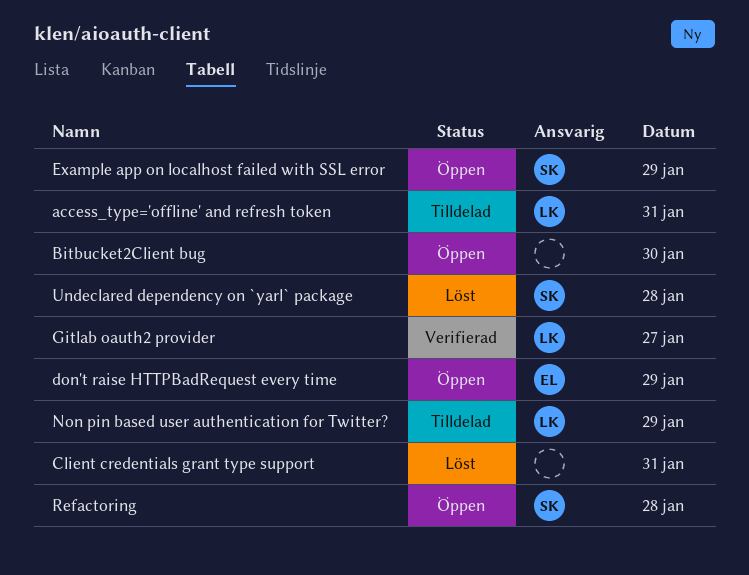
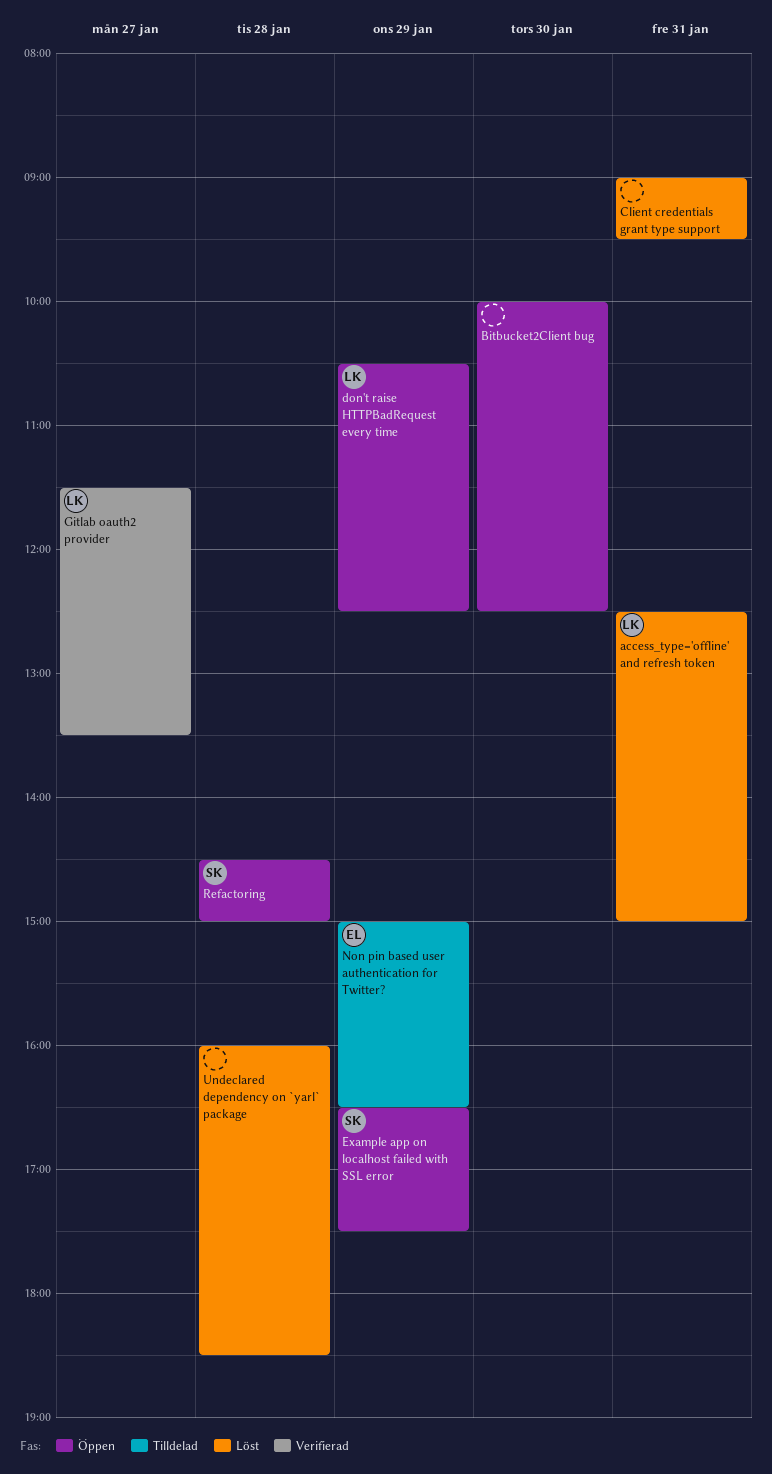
access_type='offline' and refresh token, status: Tilldelad -> Löst
don't raise HTTPBadRequest every time, owner: EL -> LK
Non pin based user authentication for Twitter?, owner: LK -> EL
Undeclared dependency on `yarl` package, owner: SK -> none

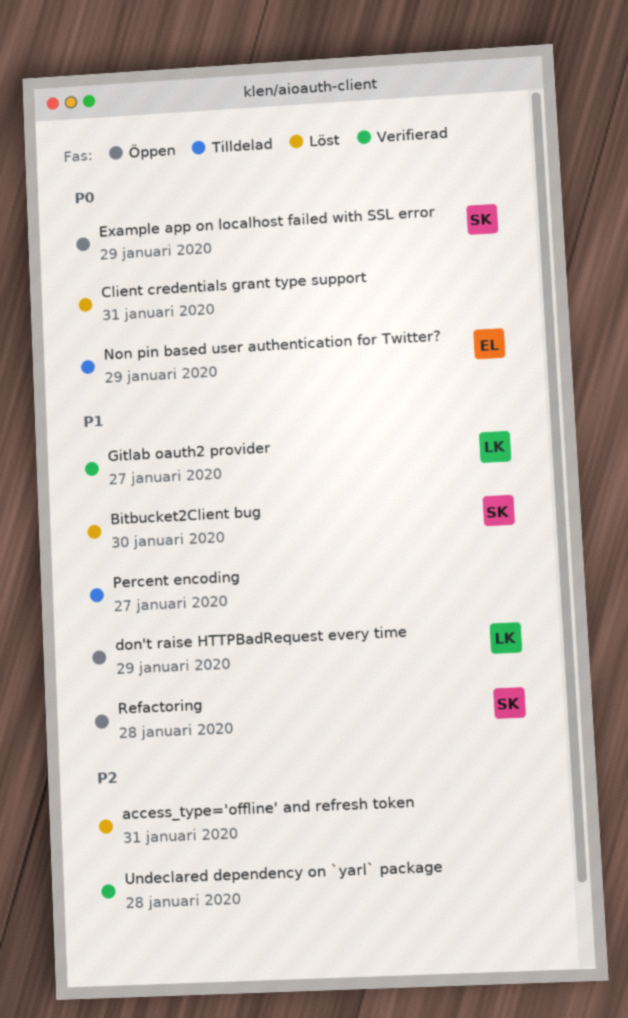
access_type='offline' and refresh token, owner: LK -> none
Bitbucket2Client bug, status: Öppen -> Löst
Bitbucket2Client bug, owner: none -> SK
Percent encoding: none -> present
Undeclared dependency on `yarl` package, status: Löst -> Verifierad

